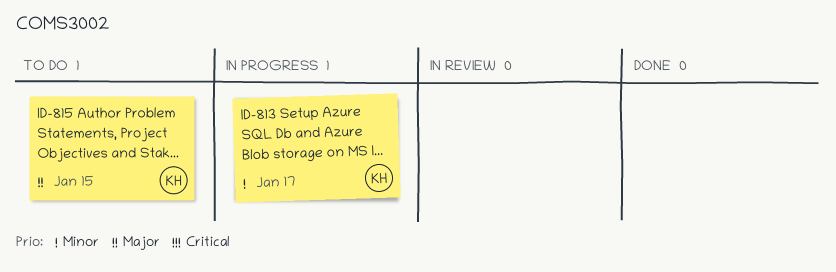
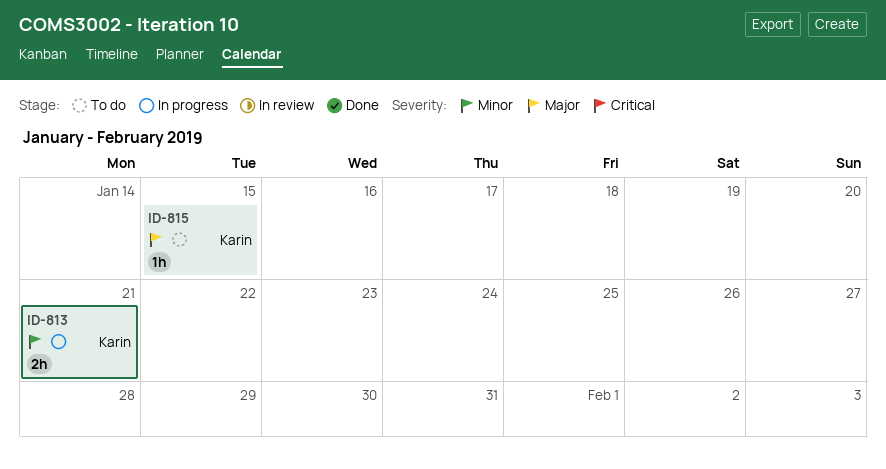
ID-813, due: Jan 17 -> Jan 21

